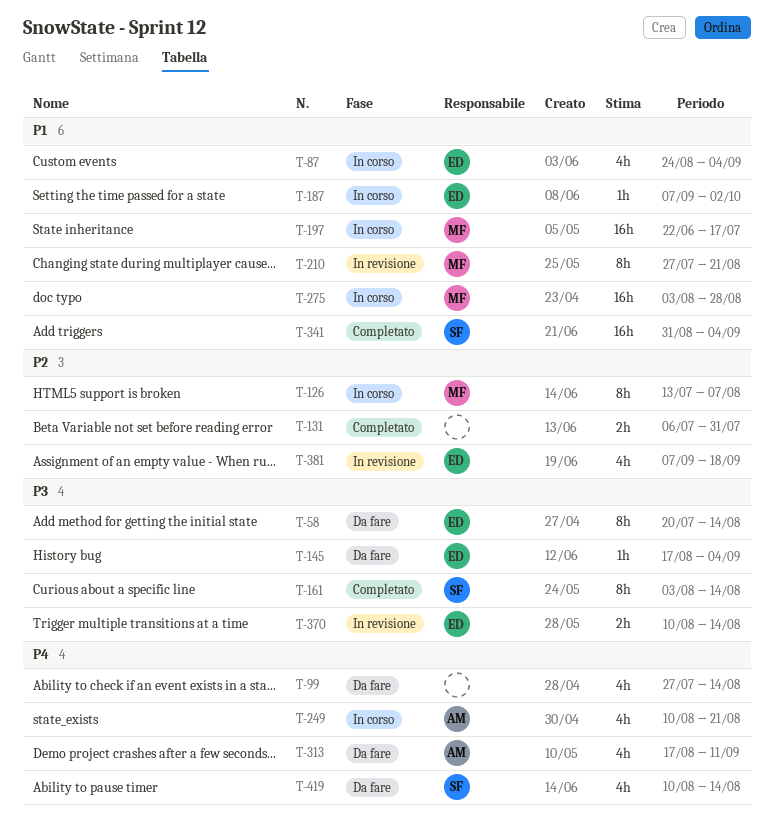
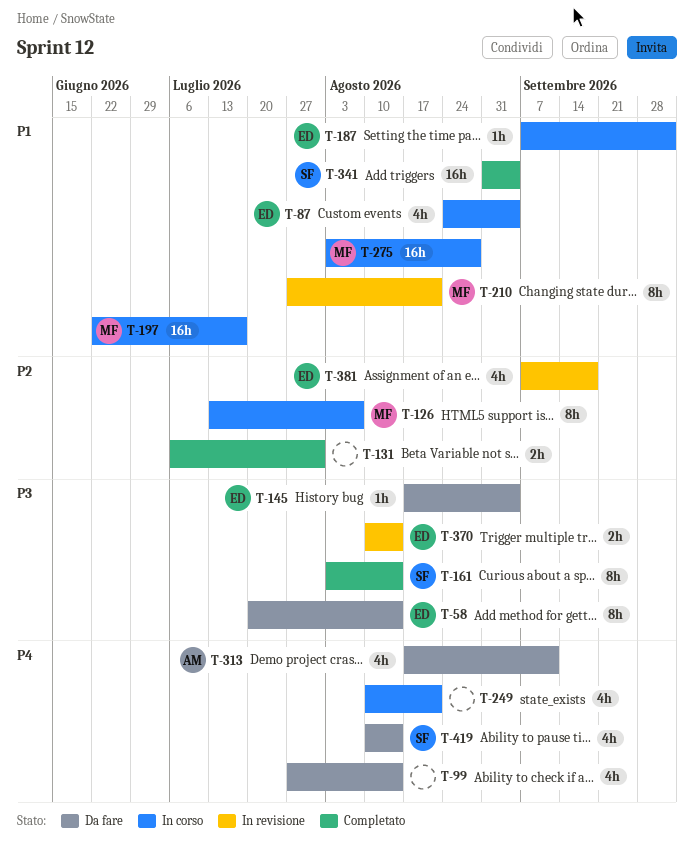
T-249, owner: AM -> none

